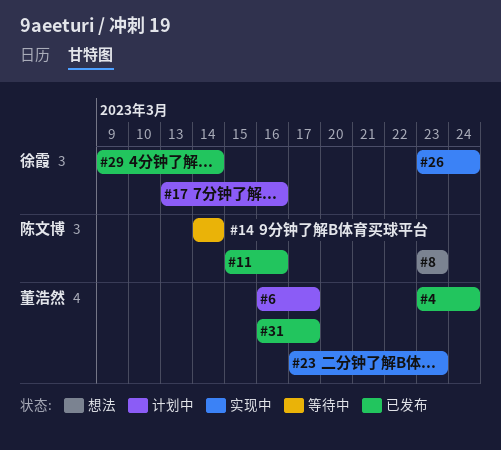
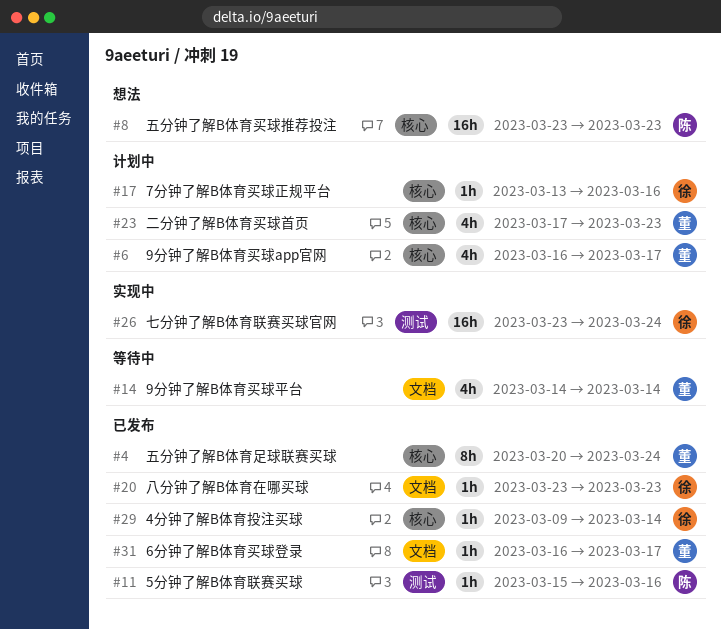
#4, start: Mar 23 -> Mar 20
#14, owner: 陈文博 -> 董浩然
#20: none -> present
#23, status: 实现中 -> 计划中

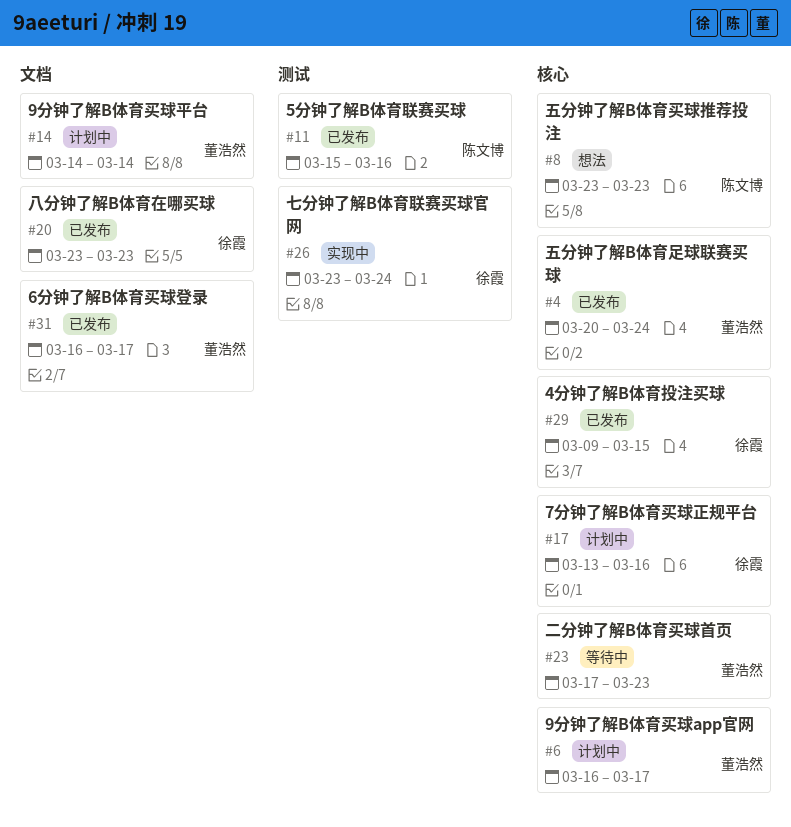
#14, status: 等待中 -> 计划中
#23, status: 计划中 -> 等待中
#29, due: Mar 14 -> Mar 15

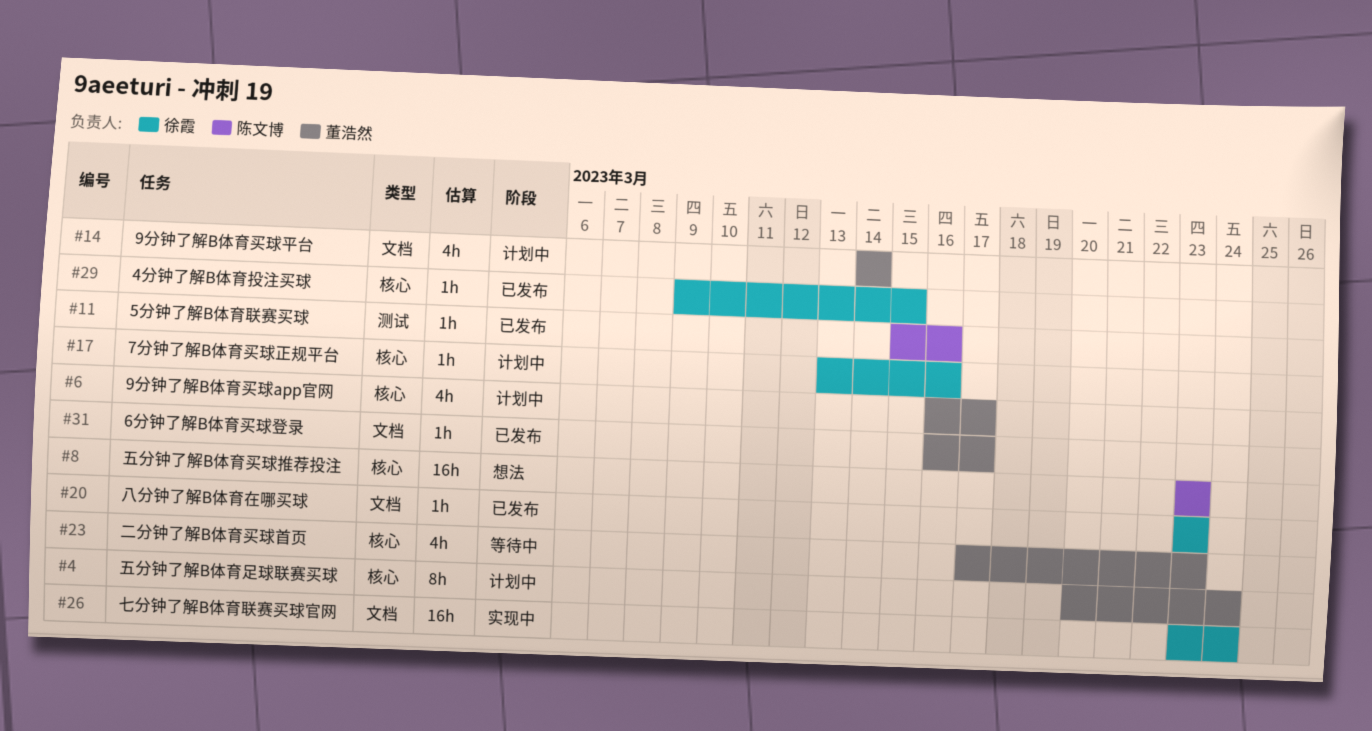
#4, status: 已发布 -> 计划中
#26, label: 测试 -> 文档

